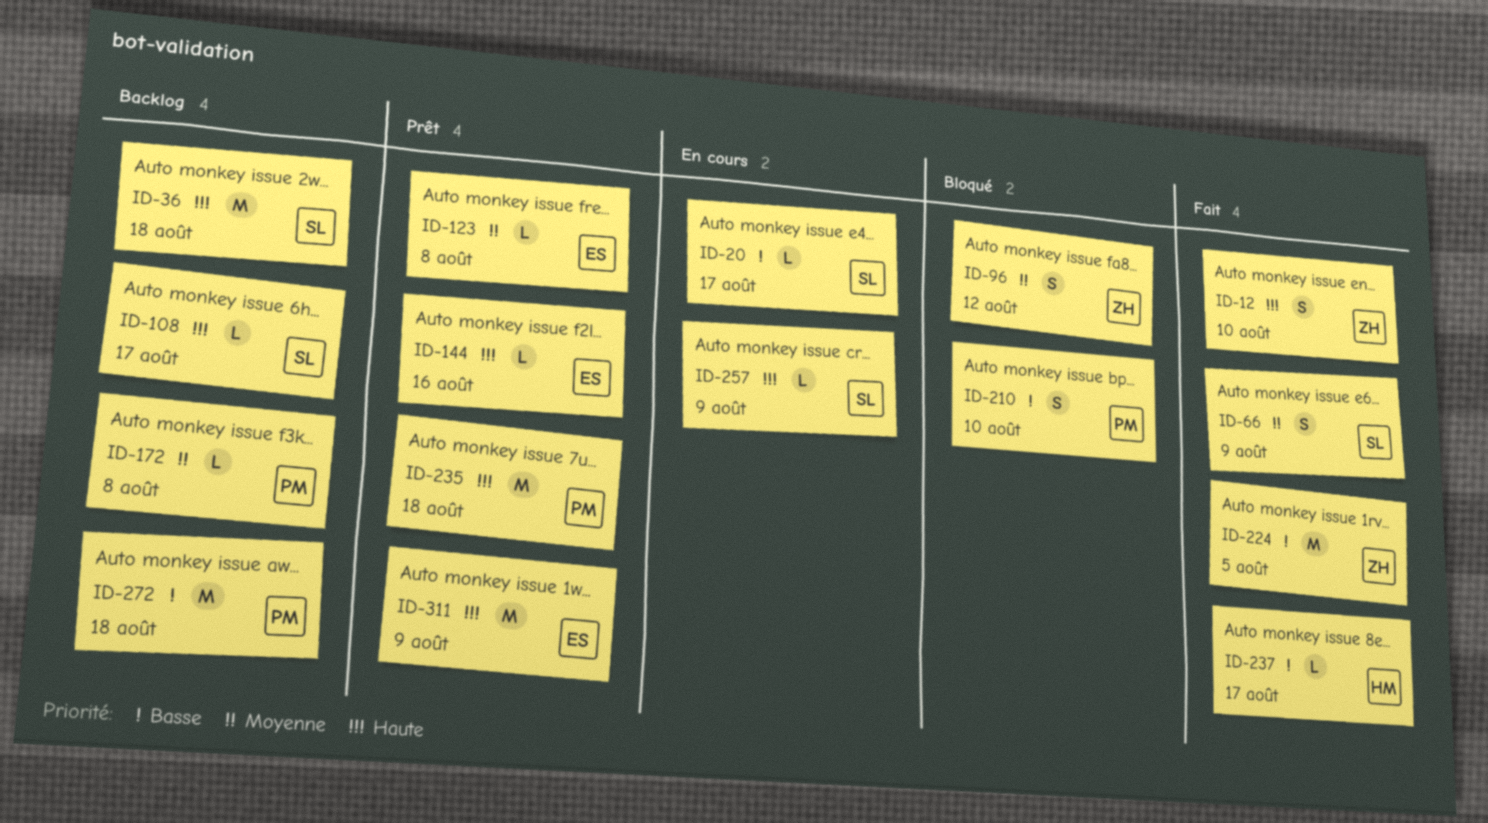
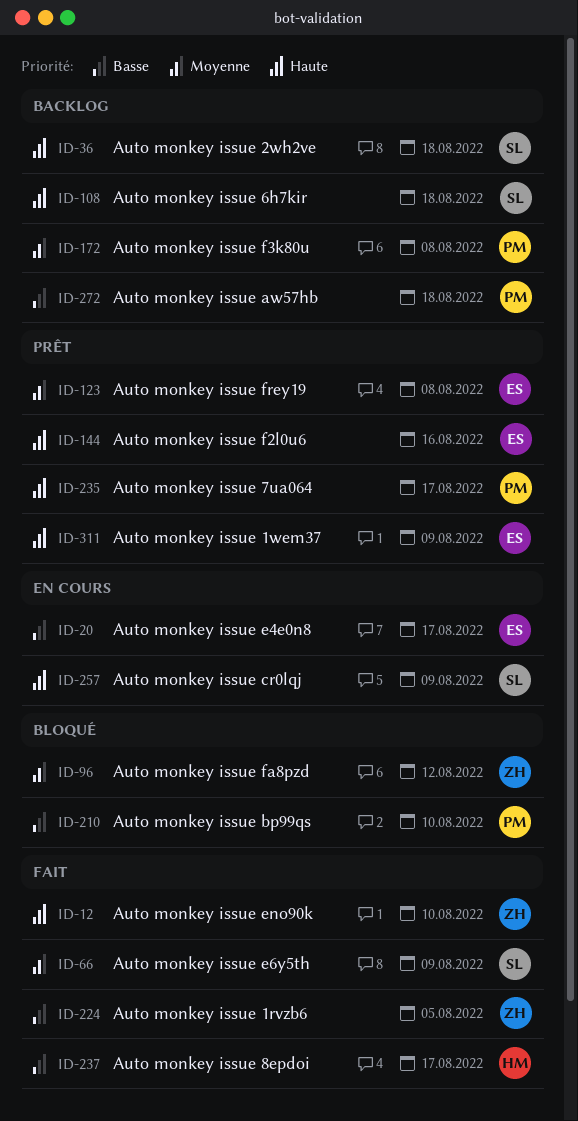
ID-20, owner: SL -> ES
ID-108, due: Aug 17 -> Aug 18
ID-235, due: Aug 18 -> Aug 17

